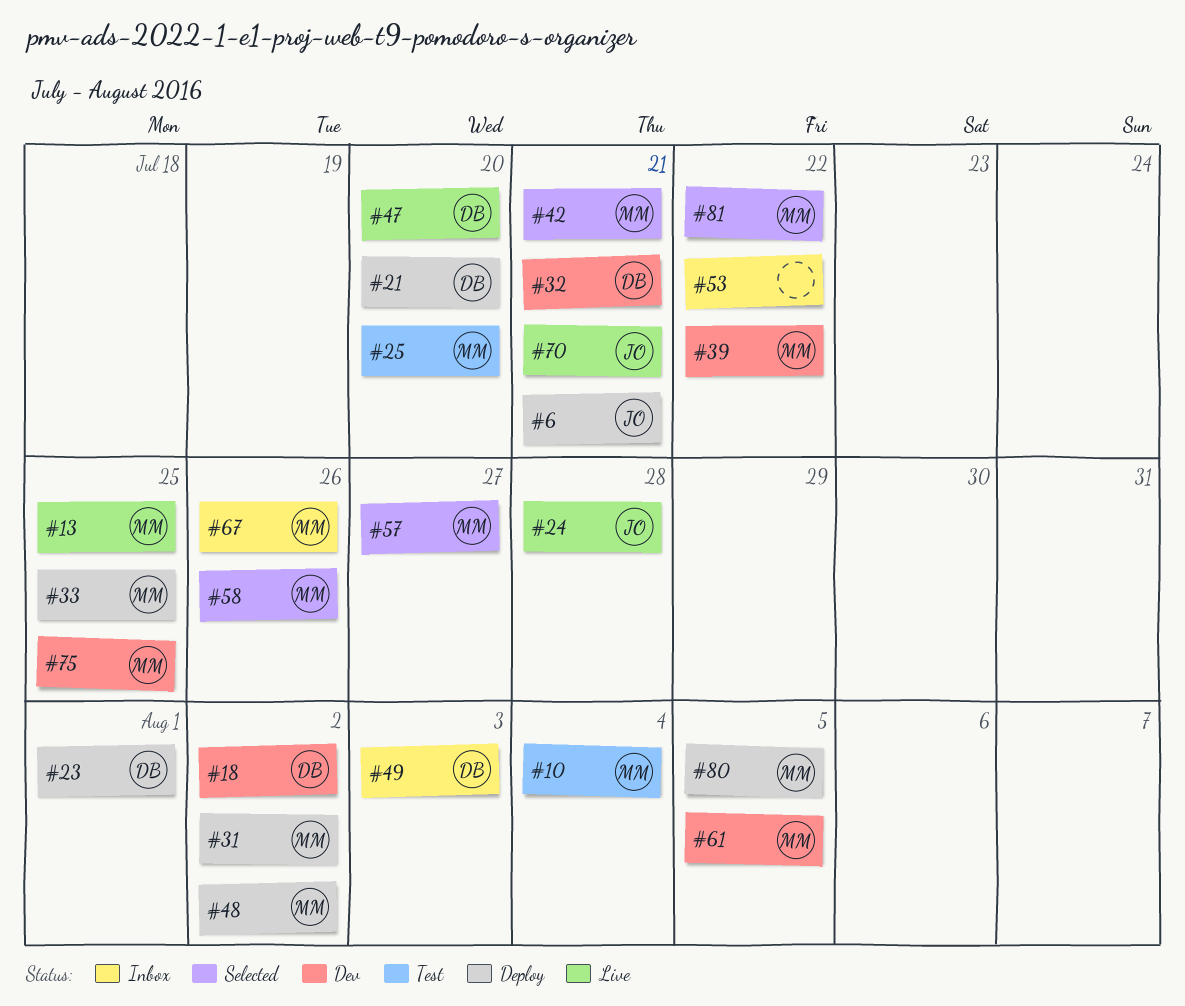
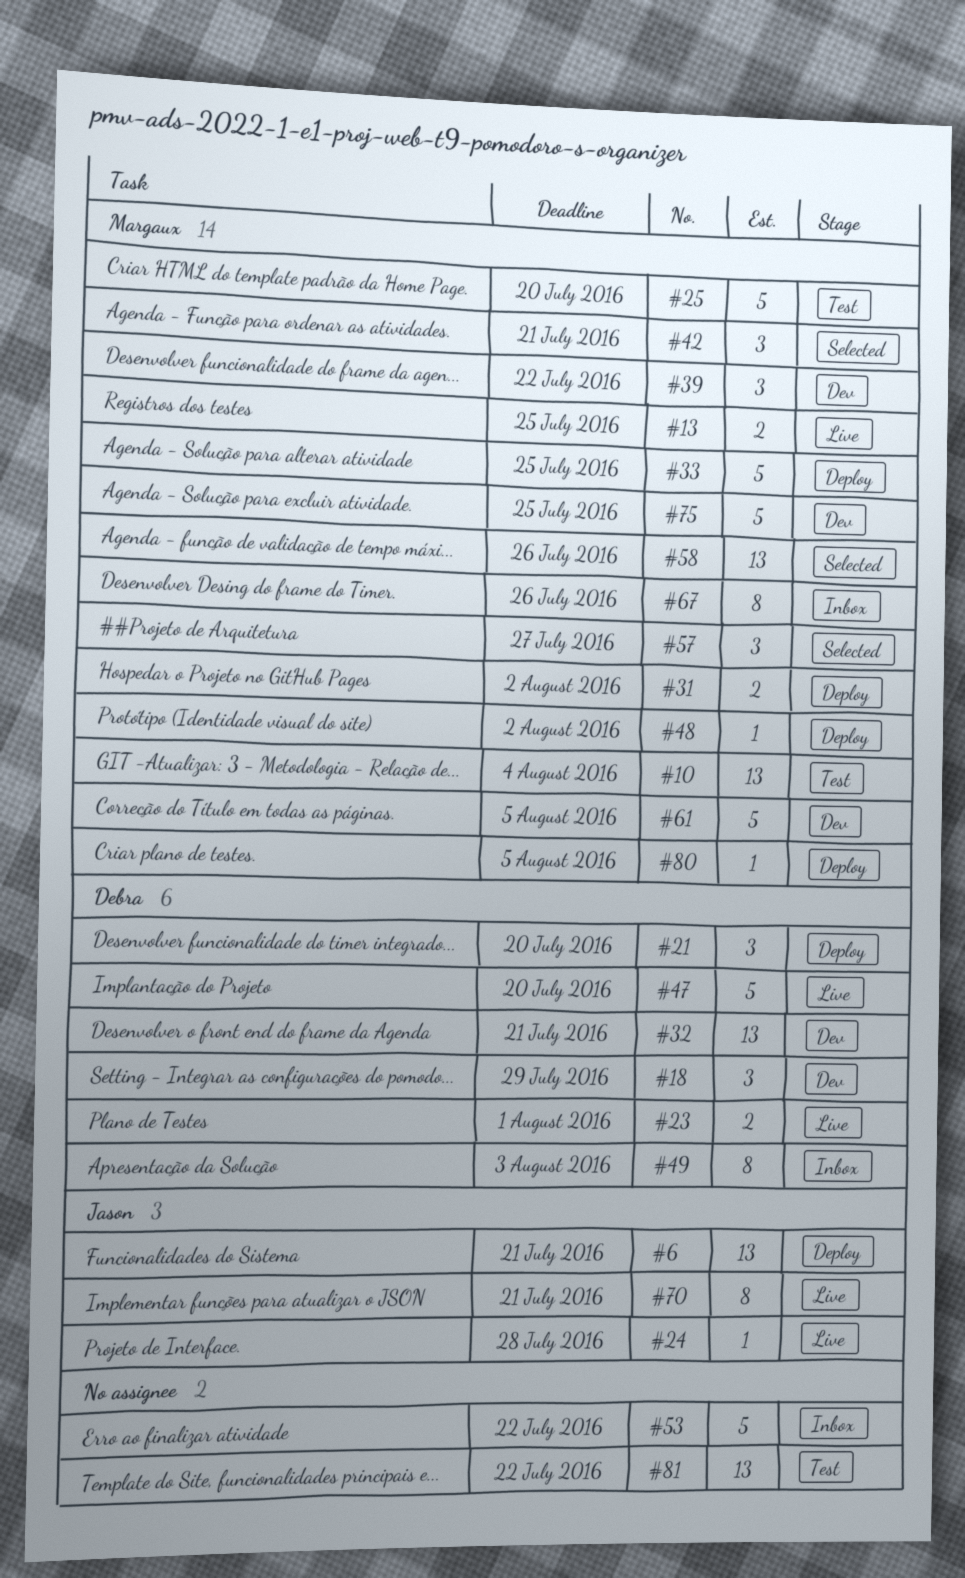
#18, due: Aug 2 -> Jul 29
#23, status: Deploy -> Live
#81, status: Selected -> Test
#81, owner: Margaux -> none

